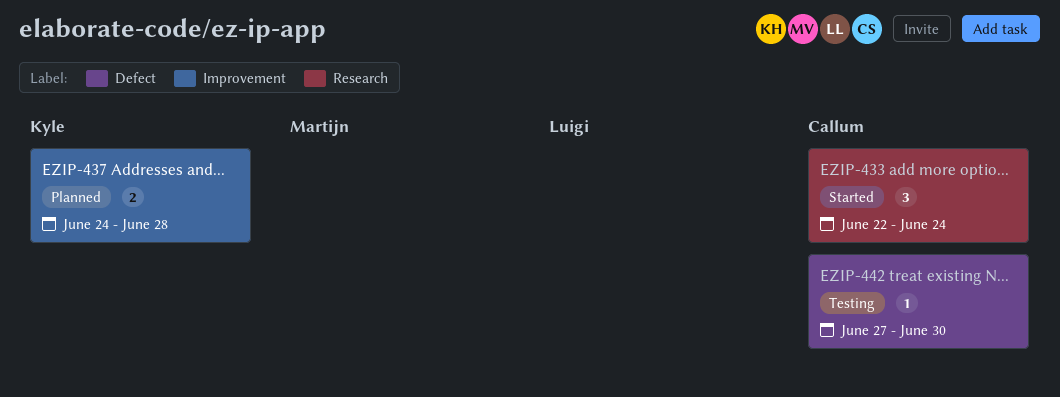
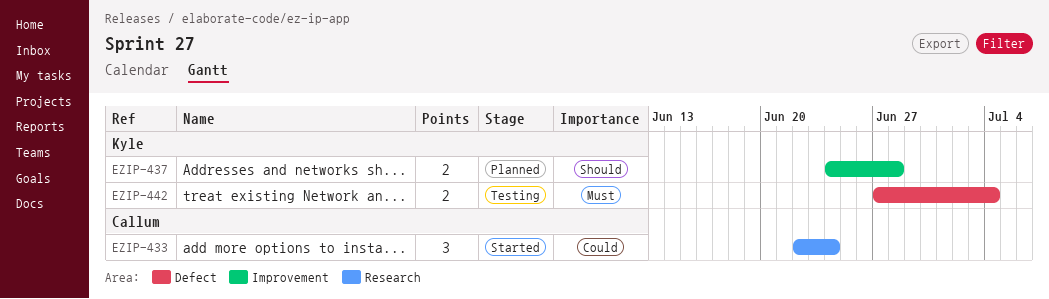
EZIP-442, owner: Callum -> Kyle
EZIP-442, estimate: 1 -> 2
EZIP-442, due: Jun 30 -> Jul 4

